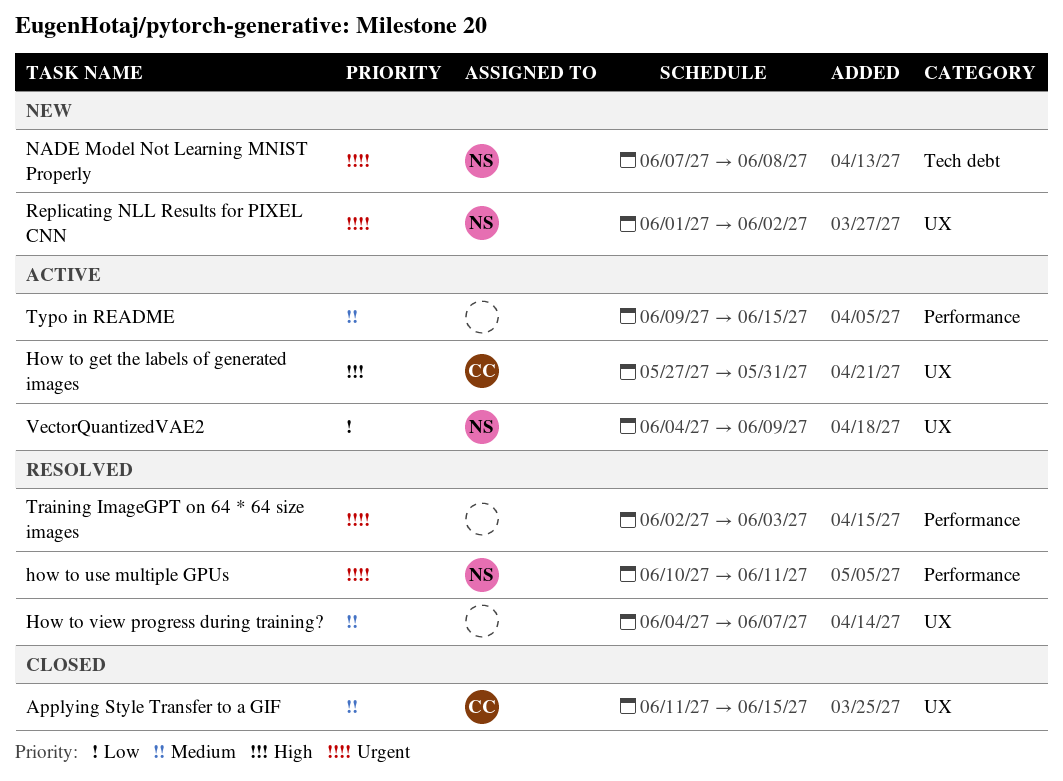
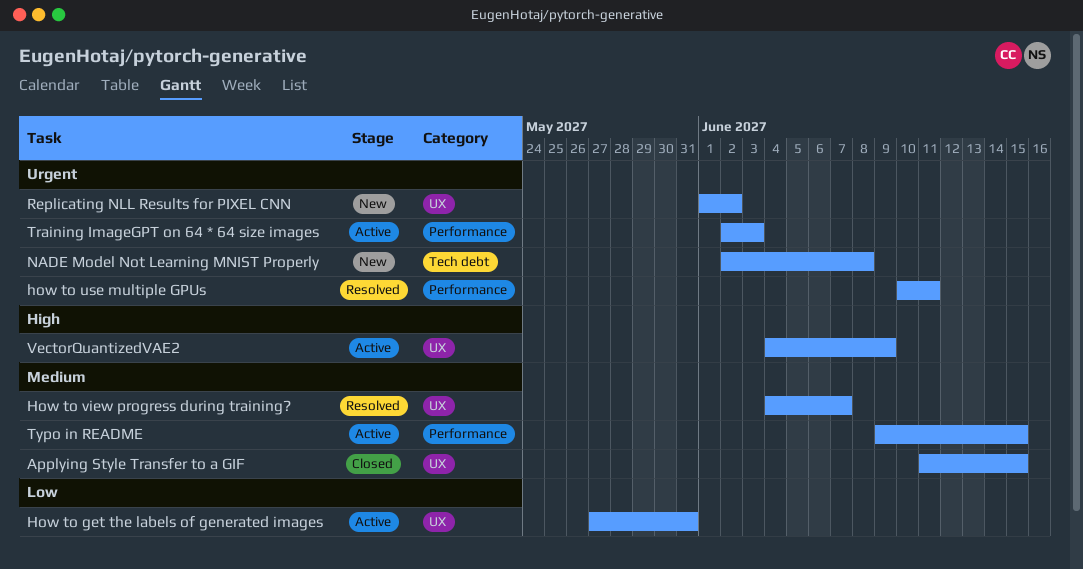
How to get the labels of generated images, priority: High -> Low
NADE Model Not Learning MNIST Properly, start: Jun 7 -> Jun 2
Training ImageGPT on 64 * 64 size images, status: Resolved -> Active
VectorQuantizedVAE2, priority: Low -> High

